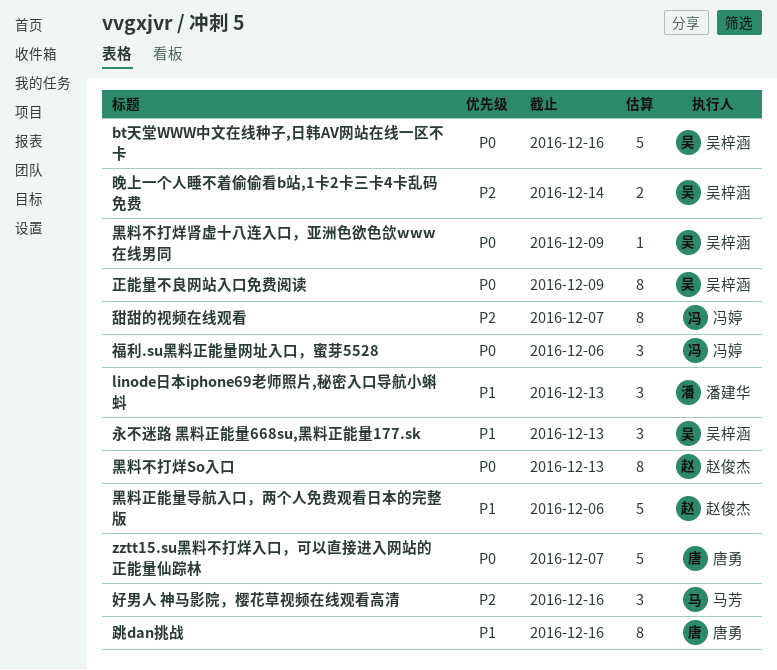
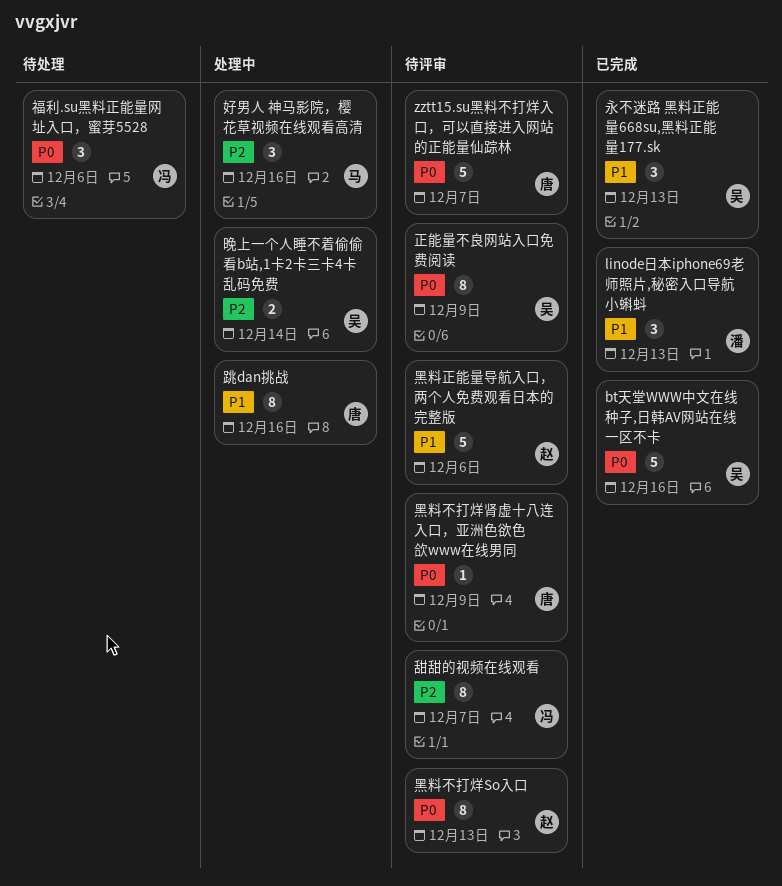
黑料不打烊肾虚十八连入口，亚洲色欲色欱www在线男同, owner: 吴梓涵 -> 唐勇

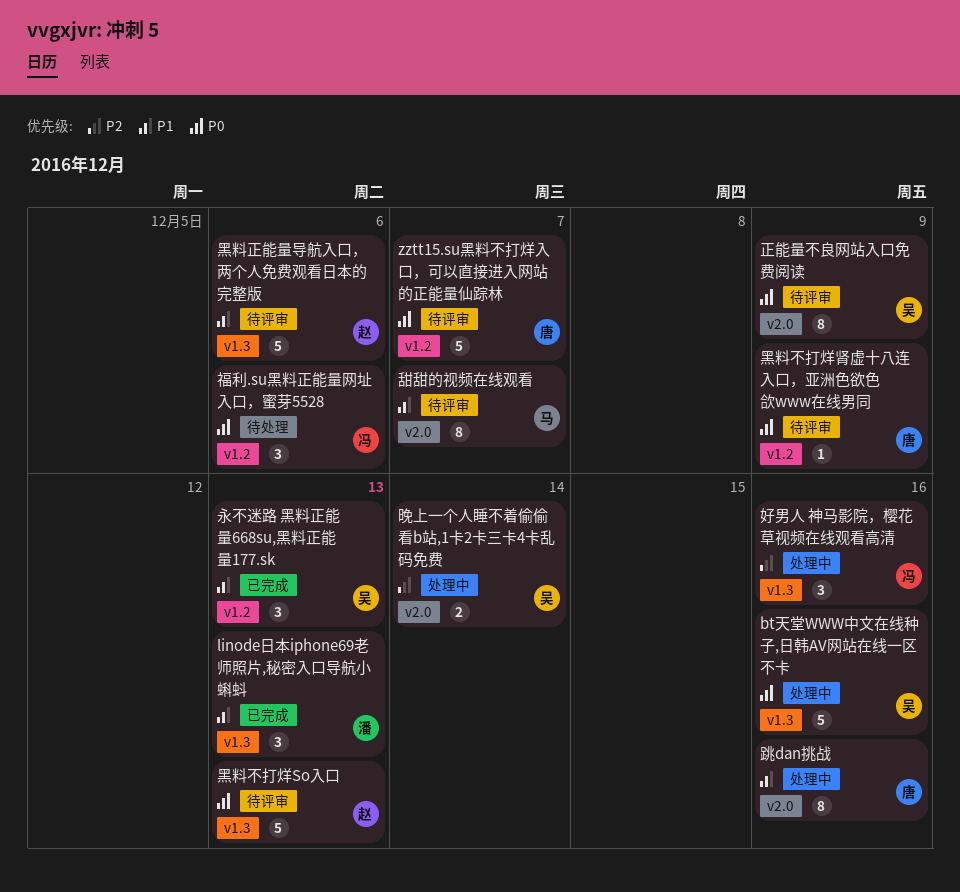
bt天堂WWW中文在线种子,日韩AV网站在线一区不卡, status: 已完成 -> 处理中
好男人 神马影院，樱花草视频在线观看高清, owner: 马 -> 冯
甜甜的视频在线观看, owner: 冯 -> 马
甜甜的视频在线观看, priority: P2 -> P1
黑料不打烊So入口, estimate: 8 -> 5

